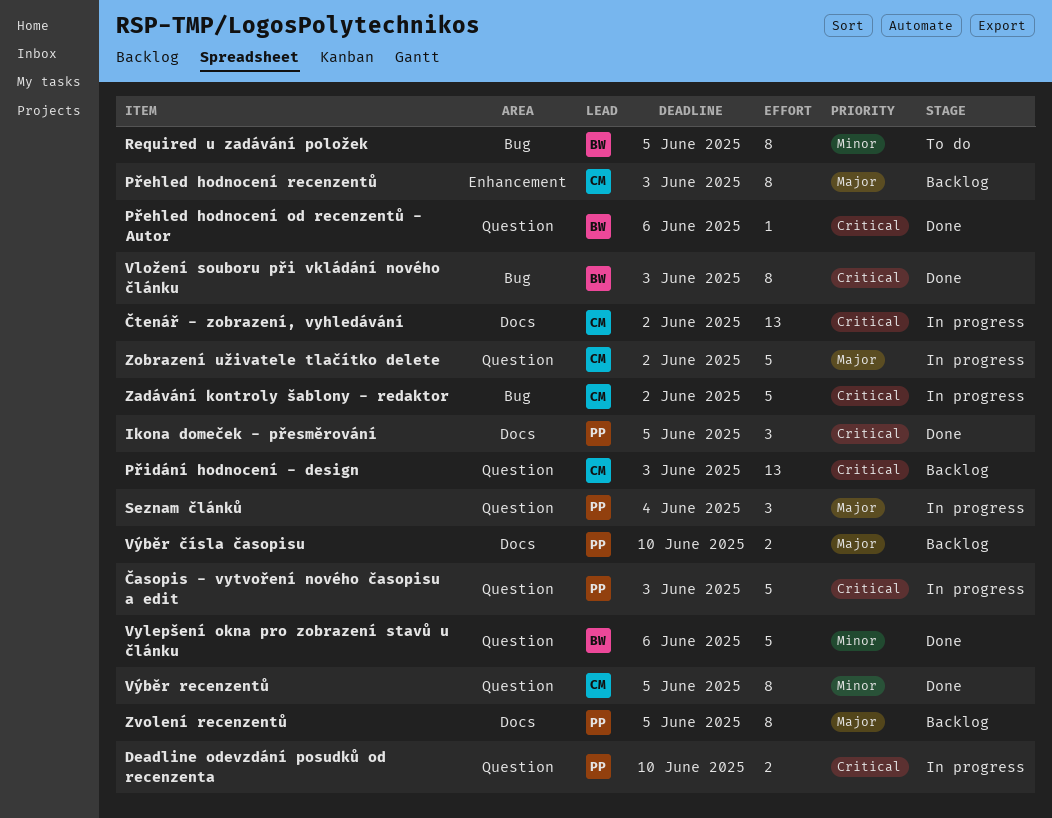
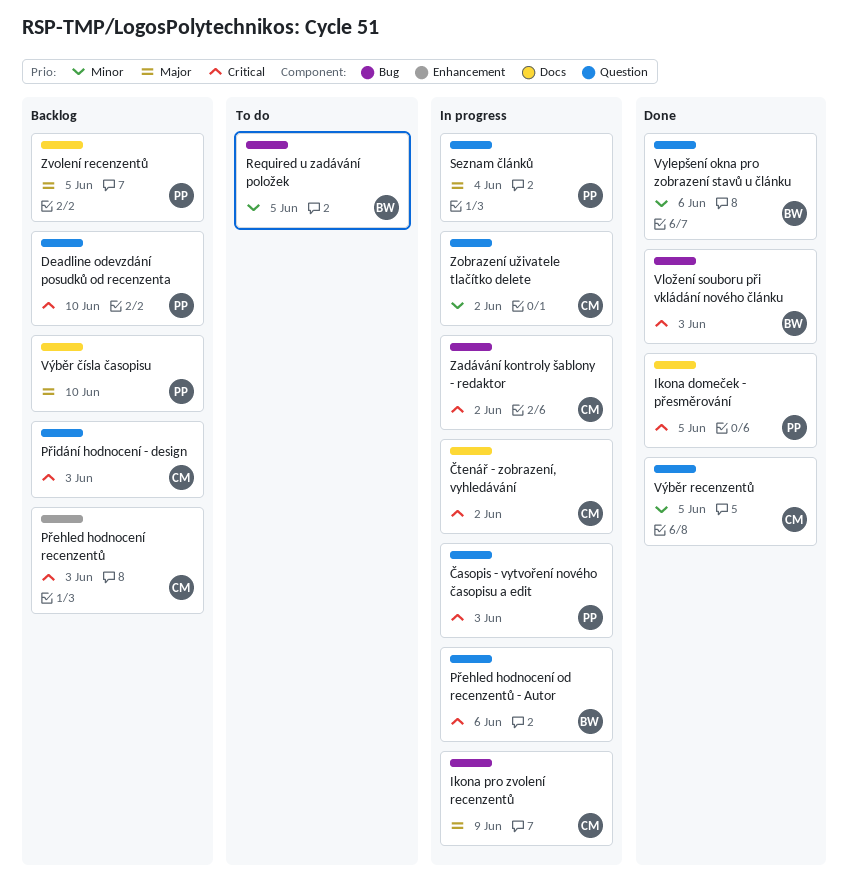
Deadline odevzdání posudků od recenzenta, status: In progress -> Backlog
Ikona pro zvolení recenzentů: none -> present
Přehled hodnocení od recenzentů - Autor, status: Done -> In progress
Přehled hodnocení recenzentů, priority: Major -> Critical
Zobrazení uživatele tlačítko delete, priority: Major -> Minor

